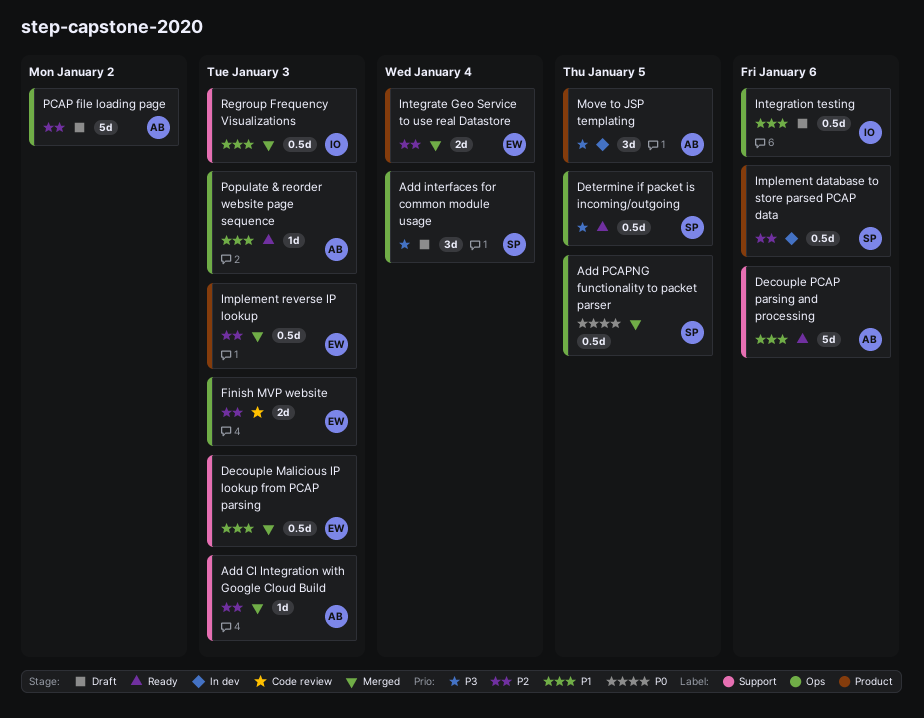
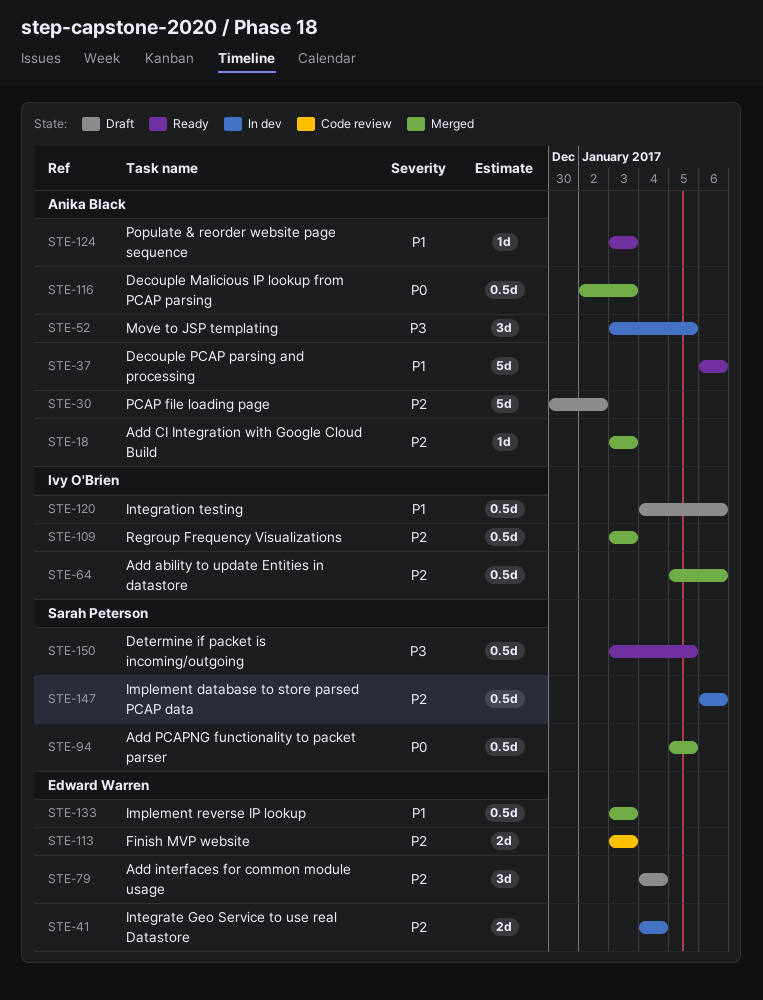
Add ability to update Entities in datastore: none -> present
Add interfaces for common module usage, owner: Sarah Peterson -> Edward Warren
Add interfaces for common module usage, priority: P3 -> P2
Decouple Malicious IP lookup from PCAP parsing, owner: Edward Warren -> Anika Black
Decouple Malicious IP lookup from PCAP parsing, priority: P1 -> P0
Implement reverse IP lookup, priority: P2 -> P1
Integrate Geo Service to use real Datastore, status: Merged -> In dev
Regroup Frequency Visualizations, priority: P1 -> P2

